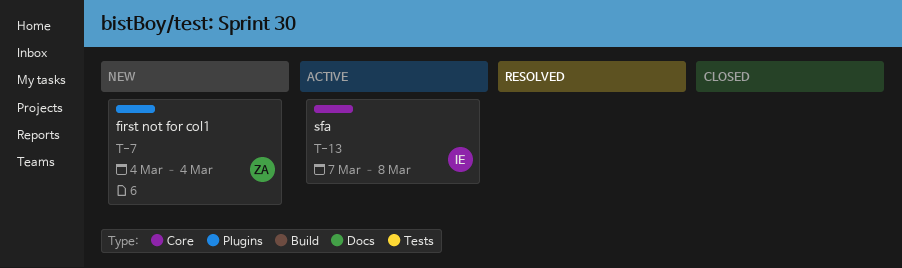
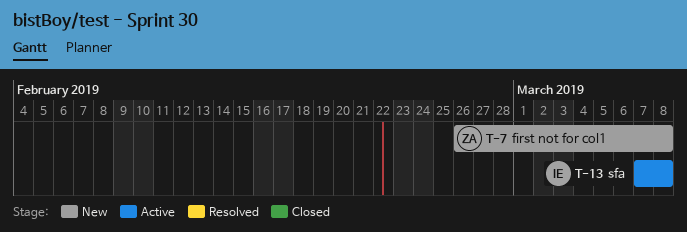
T-7, start: Mar 4 -> Feb 26
T-7, due: Mar 4 -> Mar 8

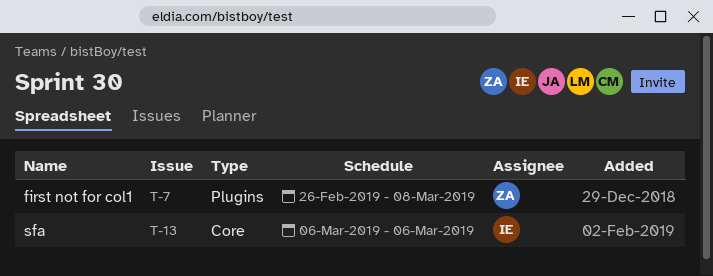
T-13, start: Mar 7 -> Mar 6
T-13, due: Mar 8 -> Mar 6

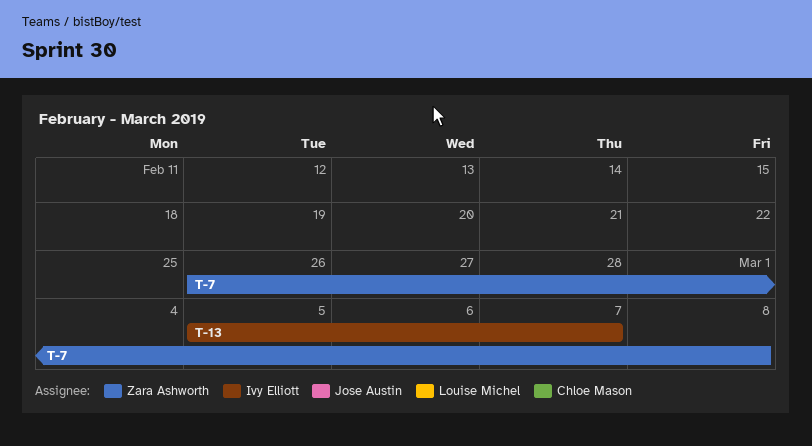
T-13, start: Mar 6 -> Mar 5
T-13, due: Mar 6 -> Mar 7

